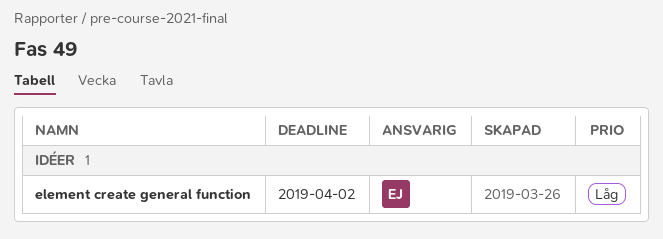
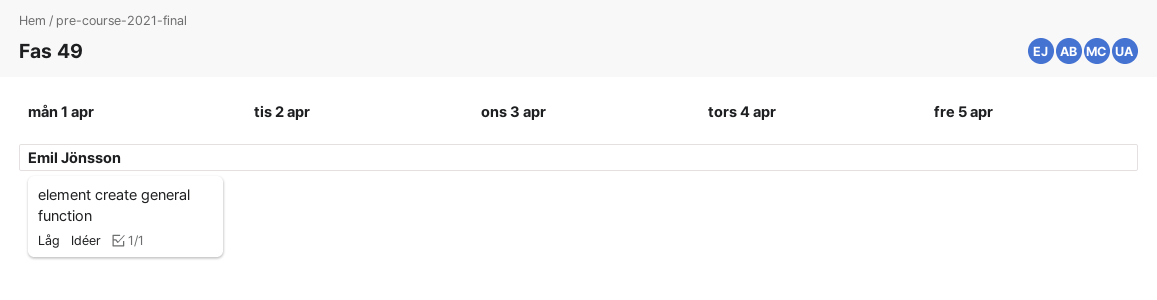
element create general function, due: Apr 2 -> Apr 1

